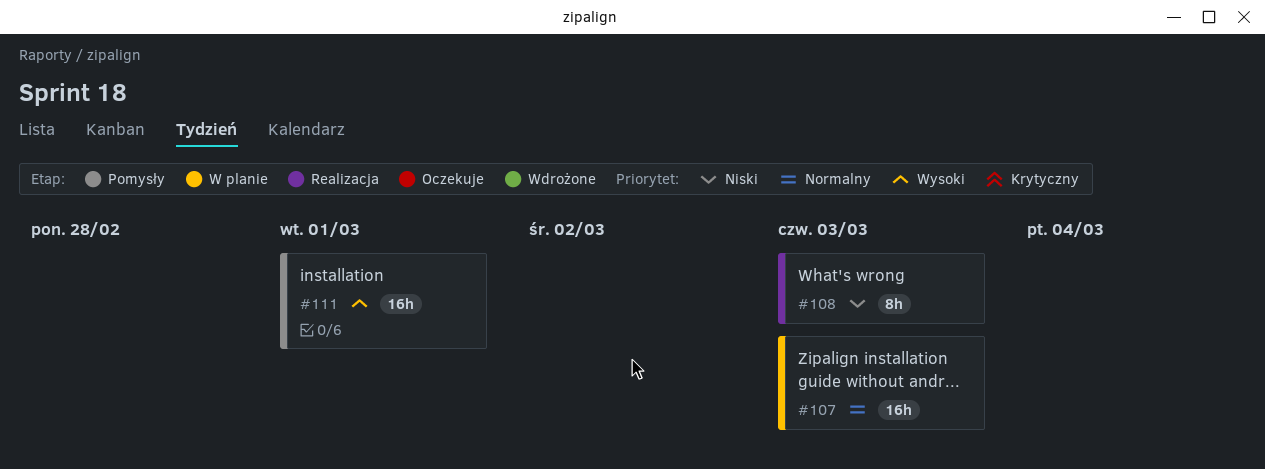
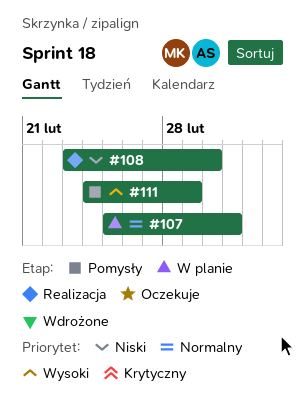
#108, due: Mar 3 -> Mar 2

